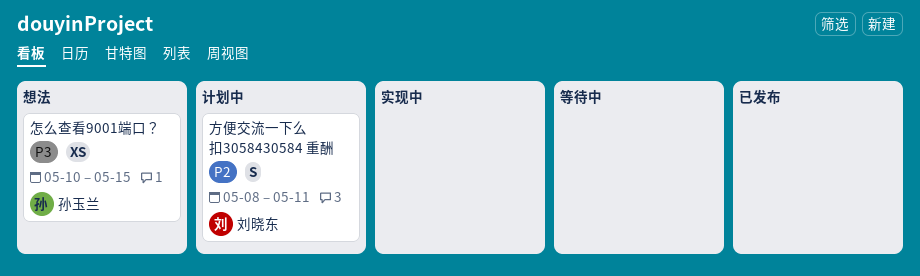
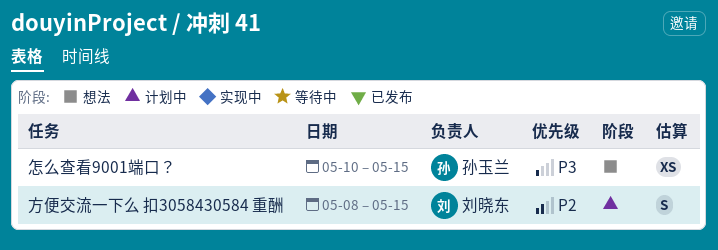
方便交流一下么 扣3058430584 重酬, due: May 11 -> May 15

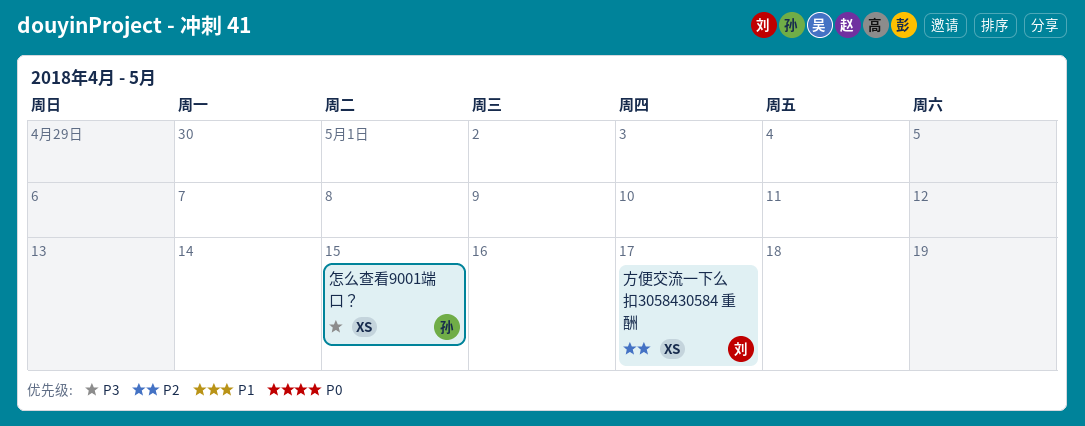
方便交流一下么 扣3058430584 重酬, estimate: S -> XS
方便交流一下么 扣3058430584 重酬, due: May 15 -> May 17

